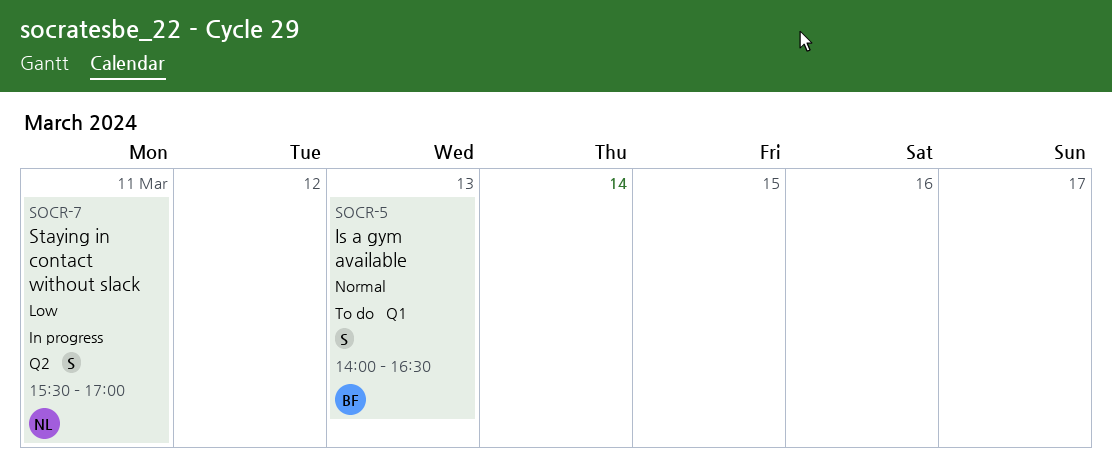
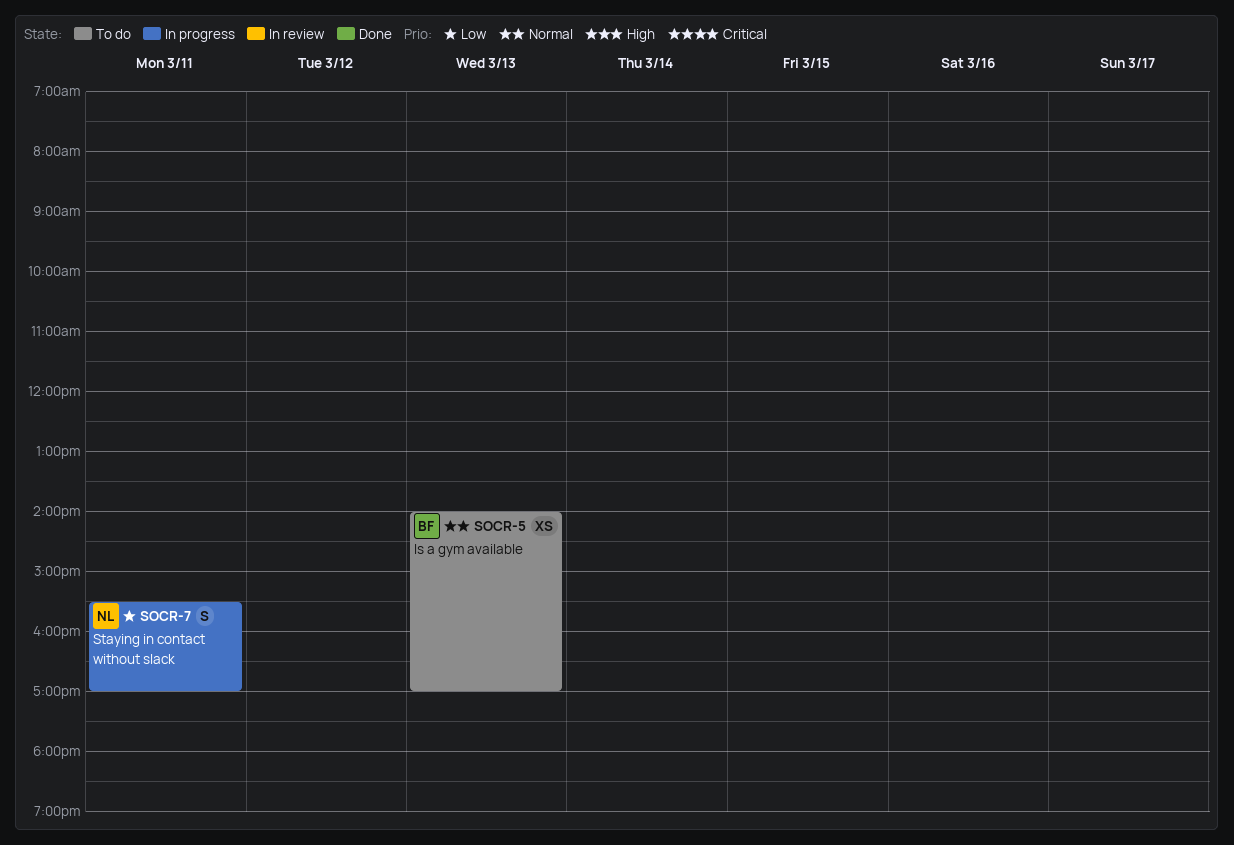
SOCR-5, estimate: S -> XS
SOCR-5, ends: 16:30 -> 17:00

